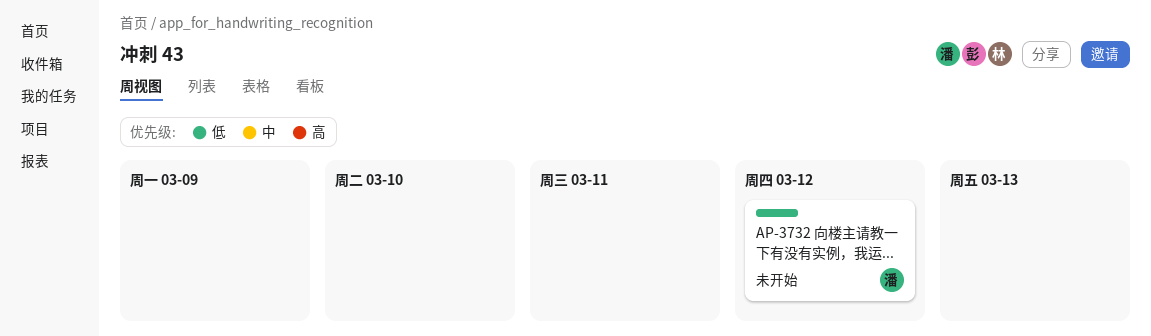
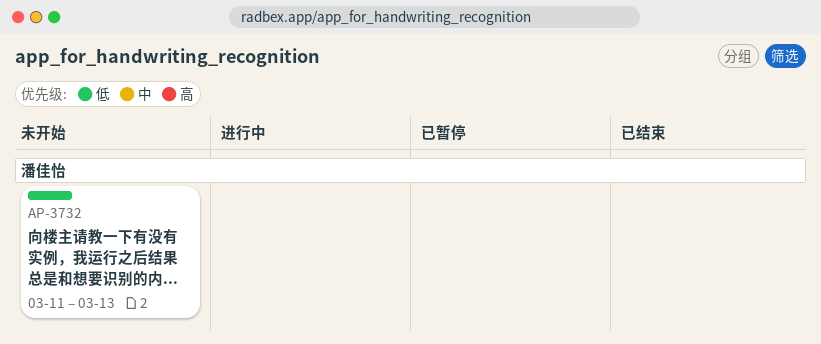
AP-3732, due: Mar 12 -> Mar 13

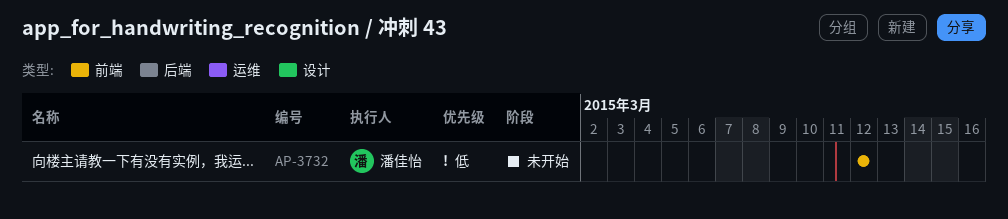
AP-3732, start: Mar 11 -> Mar 12
AP-3732, due: Mar 13 -> Mar 12

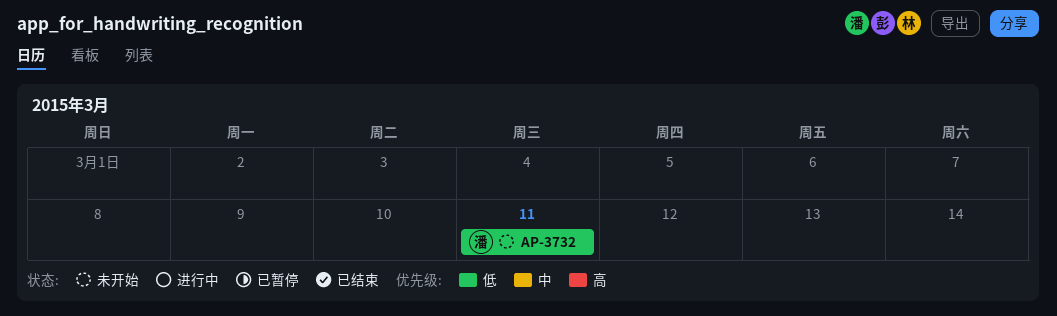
AP-3732, start: Mar 12 -> Mar 11
AP-3732, due: Mar 12 -> Mar 11

